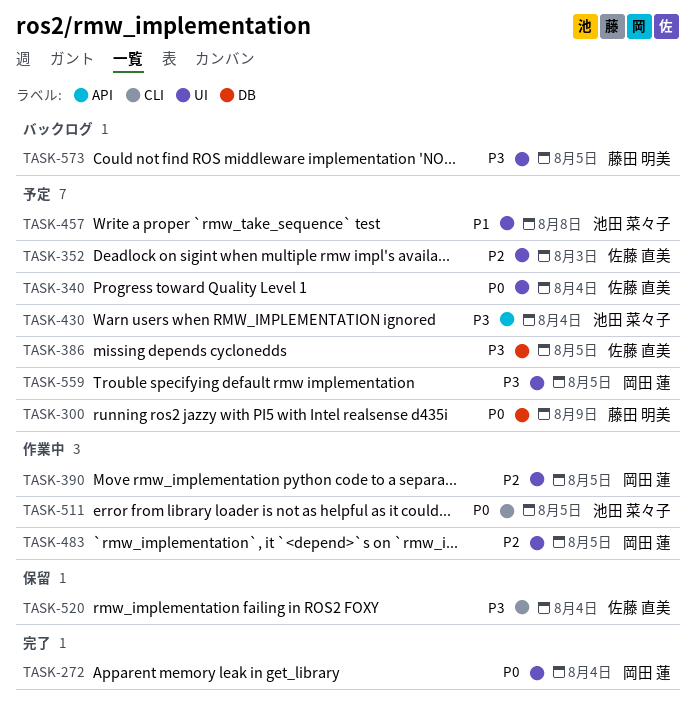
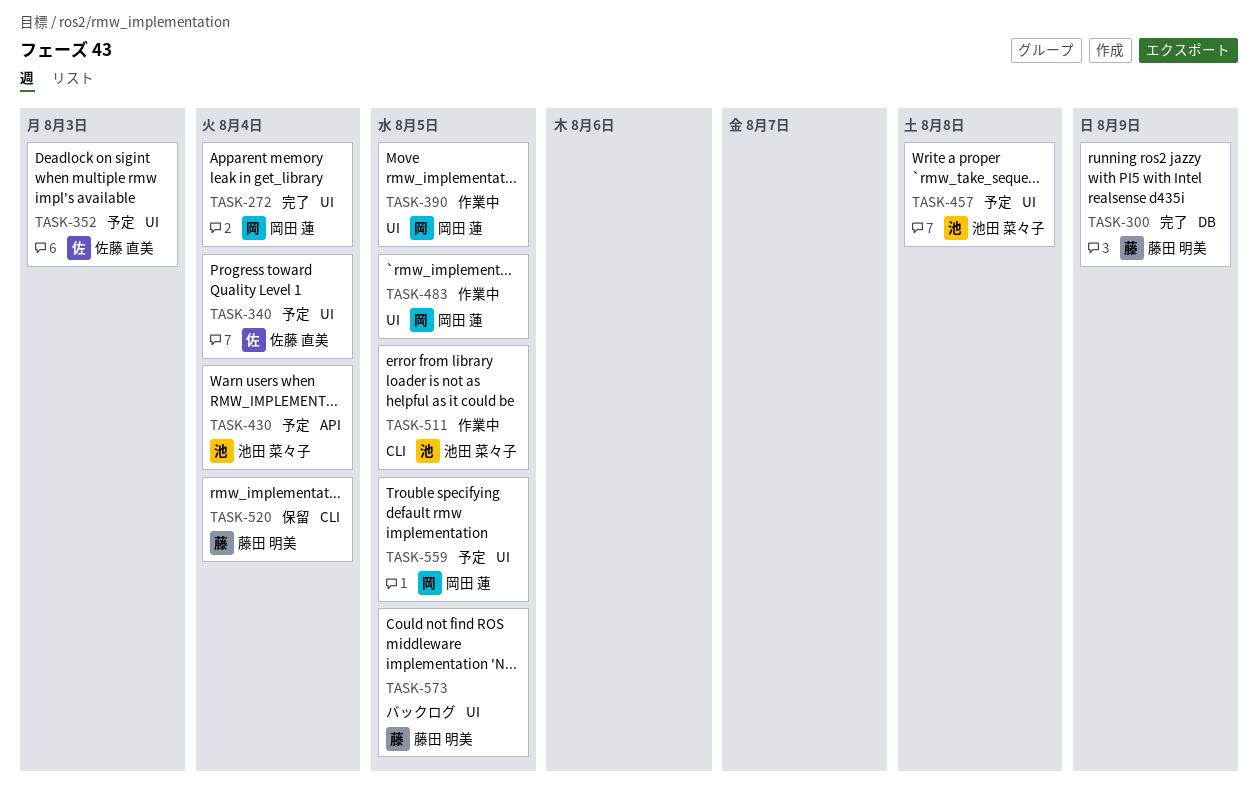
TASK-300, status: 予定 -> 完了
TASK-386: present -> none
TASK-520, owner: 佐藤 直美 -> 藤田 明美

